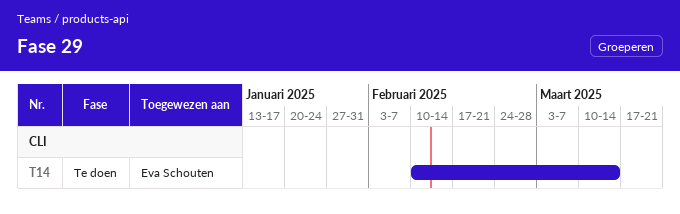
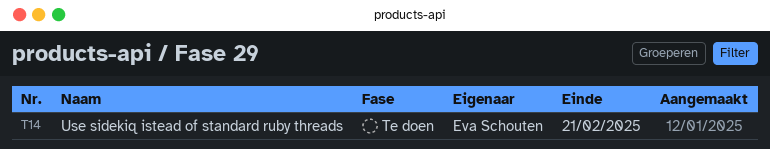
T14, due: Mar 14 -> Feb 21

